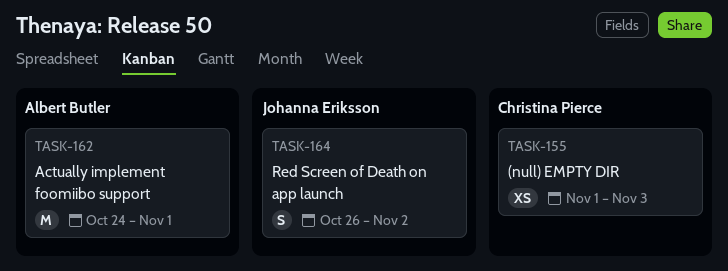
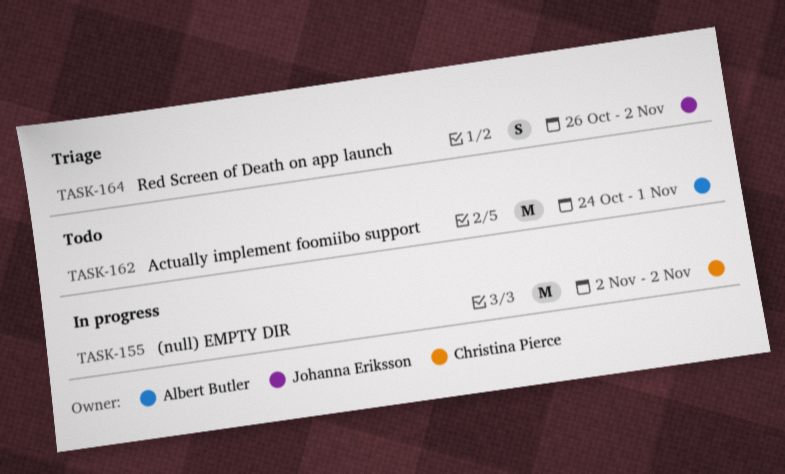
TASK-155, estimate: XS -> M
TASK-155, start: Nov 1 -> Nov 2
TASK-155, due: Nov 3 -> Nov 2

